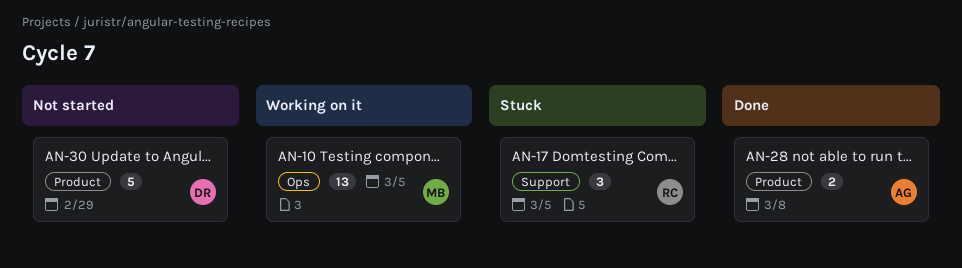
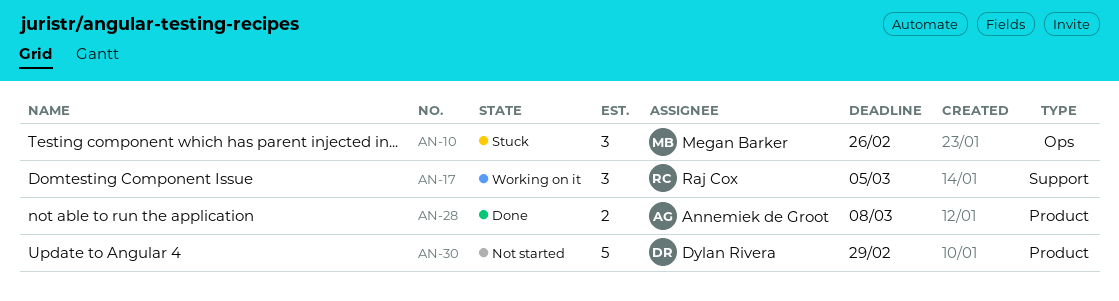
AN-10, status: Working on it -> Stuck
AN-10, estimate: 13 -> 3
AN-10, due: Mar 5 -> Feb 26
AN-17, status: Stuck -> Working on it

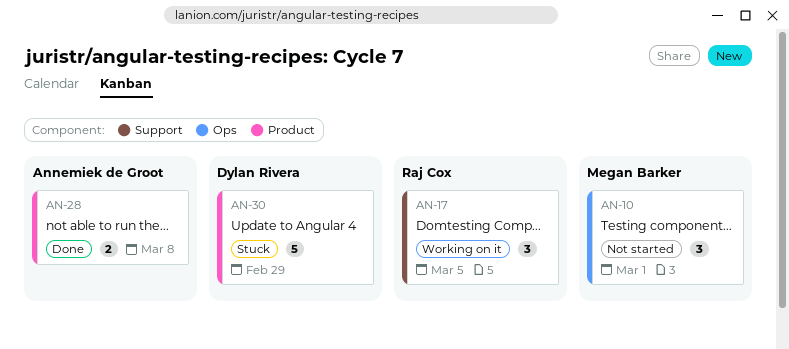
AN-10, status: Stuck -> Not started
AN-10, due: Feb 26 -> Mar 1
AN-30, status: Not started -> Stuck

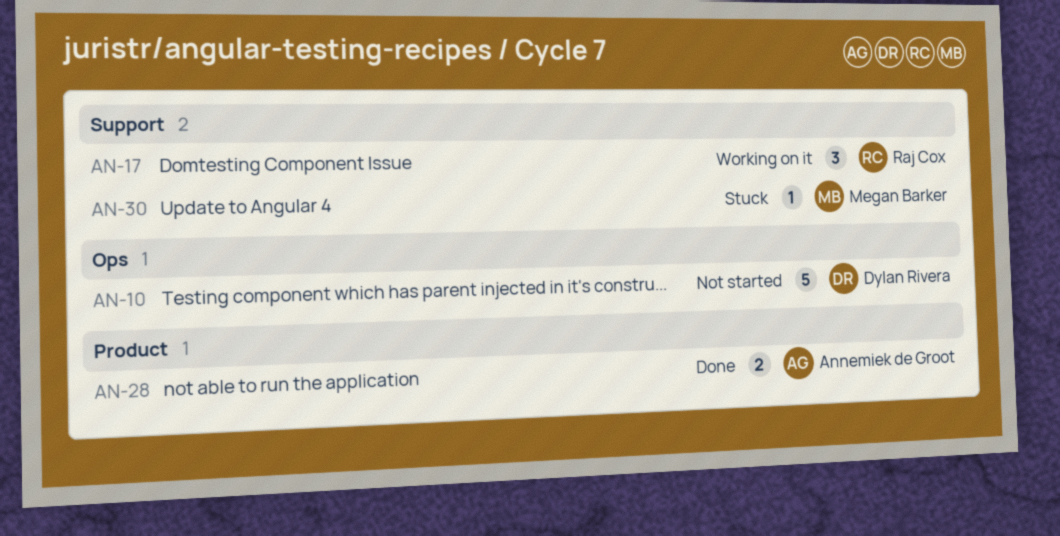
AN-10, owner: Megan Barker -> Dylan Rivera
AN-10, estimate: 3 -> 5
AN-30, owner: Dylan Rivera -> Megan Barker
AN-30, label: Product -> Support
AN-30, estimate: 5 -> 1

